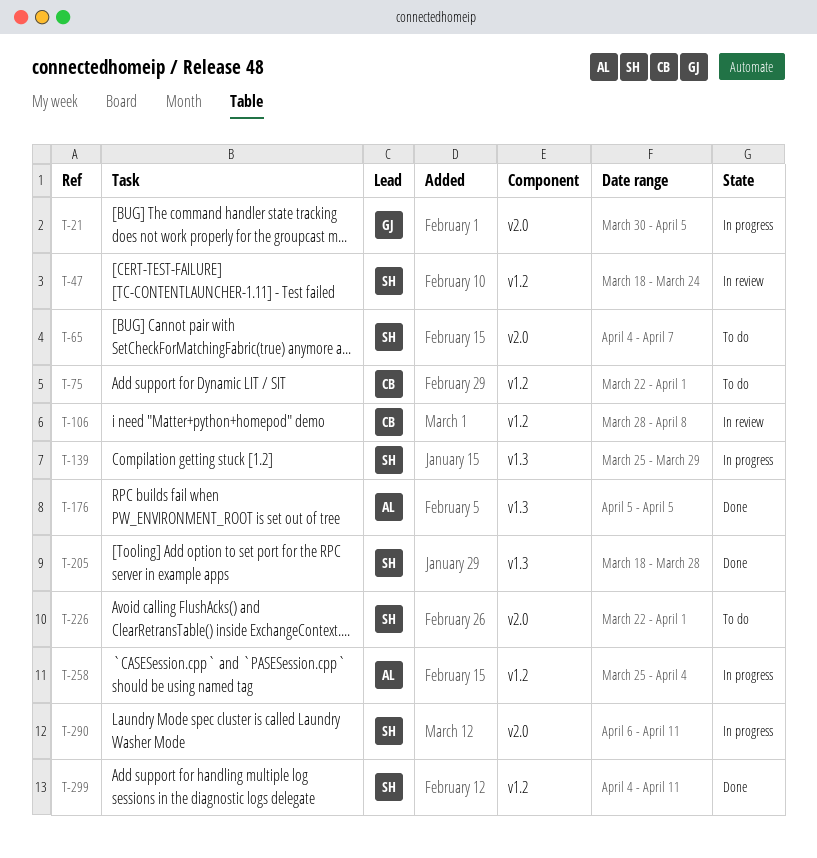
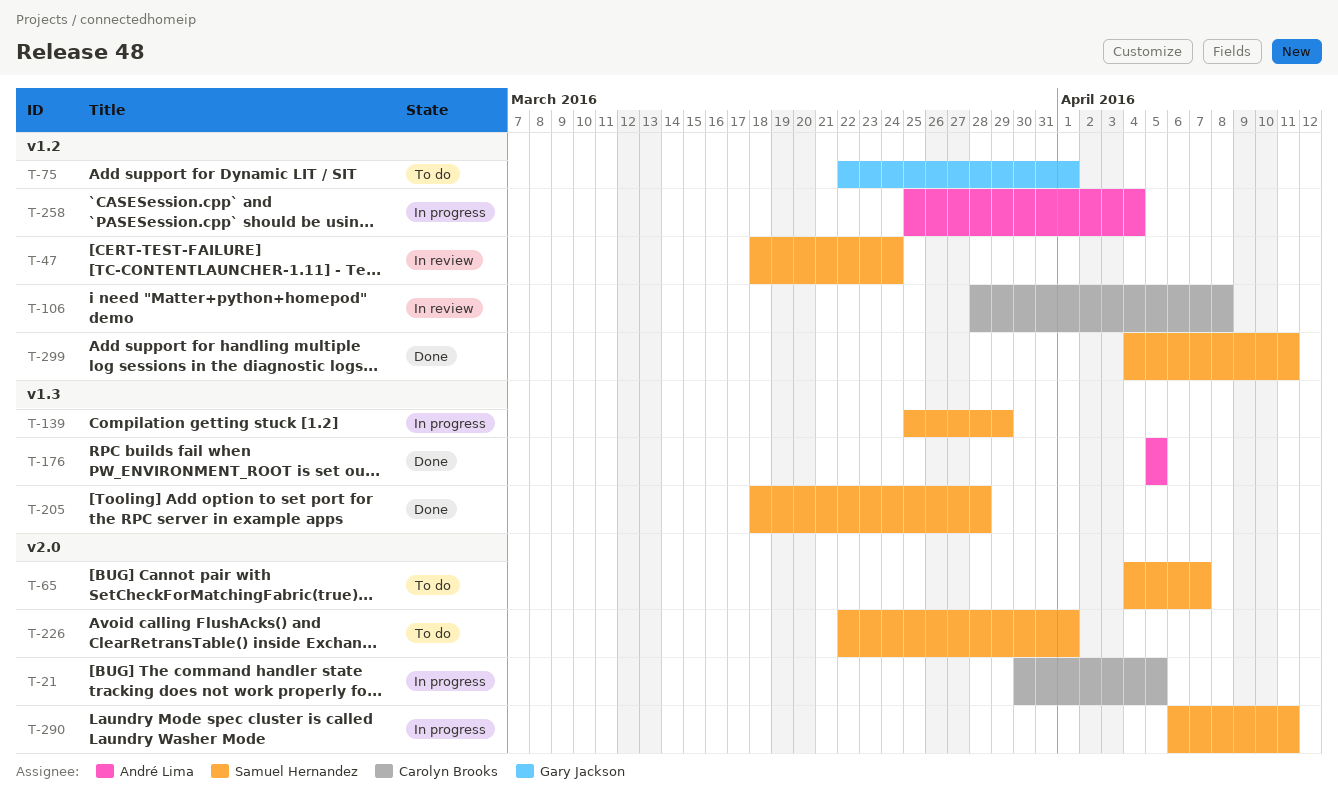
T-21, owner: Gary Jackson -> Carolyn Brooks
T-75, owner: Carolyn Brooks -> Gary Jackson

